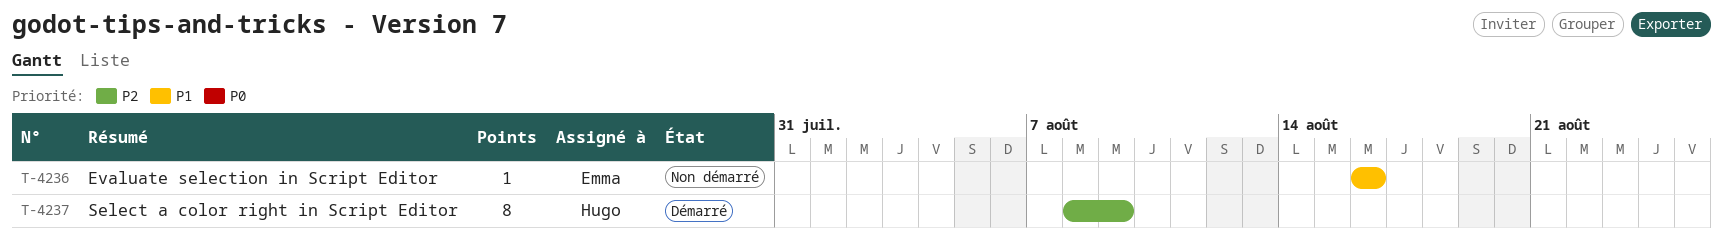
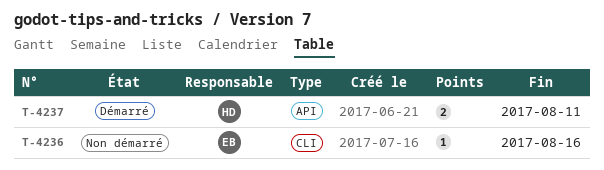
T-4237, estimate: 8 -> 2
T-4237, due: Aug 9 -> Aug 11

